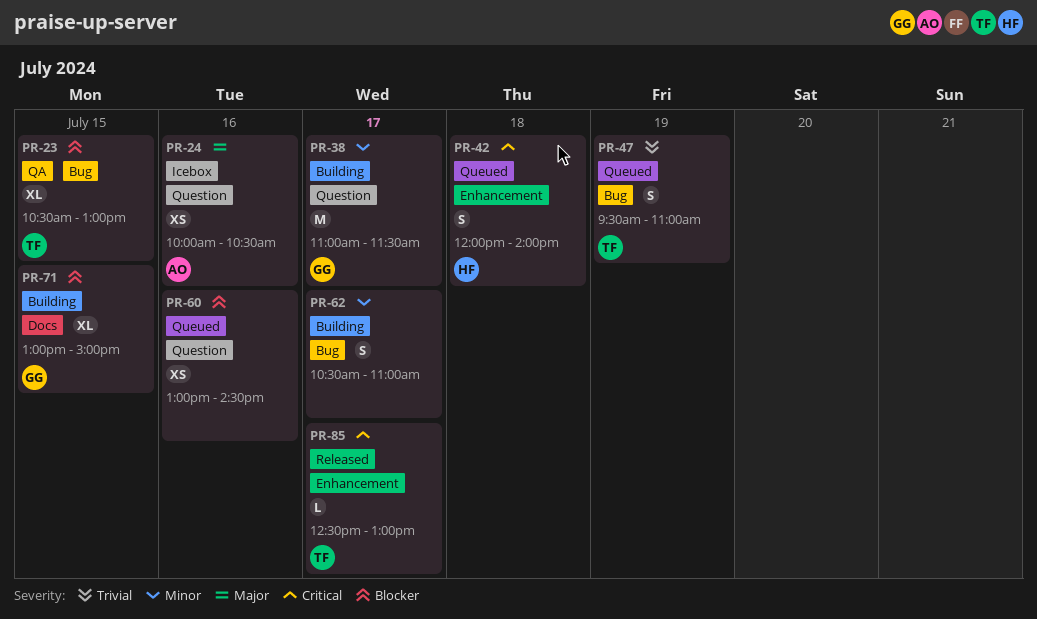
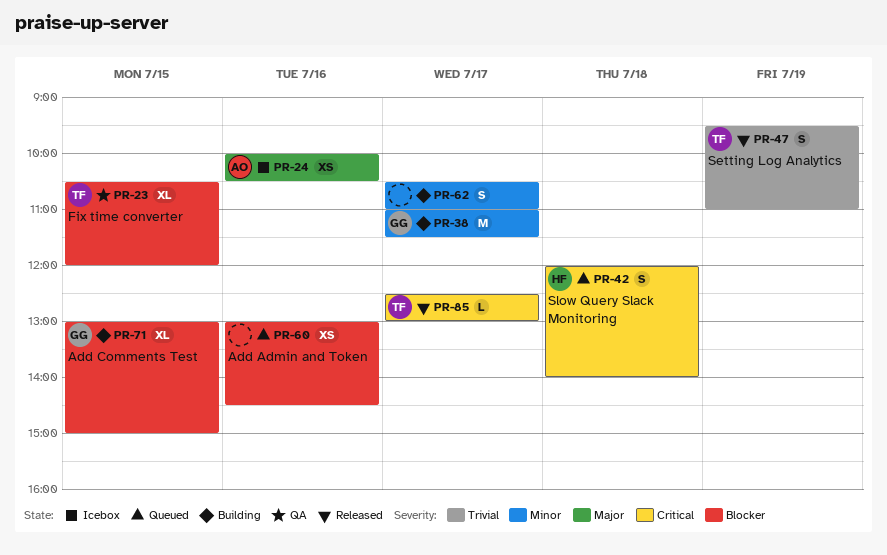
PR-23, ends: 13:00 -> 12:00
PR-47, status: Queued -> Released

